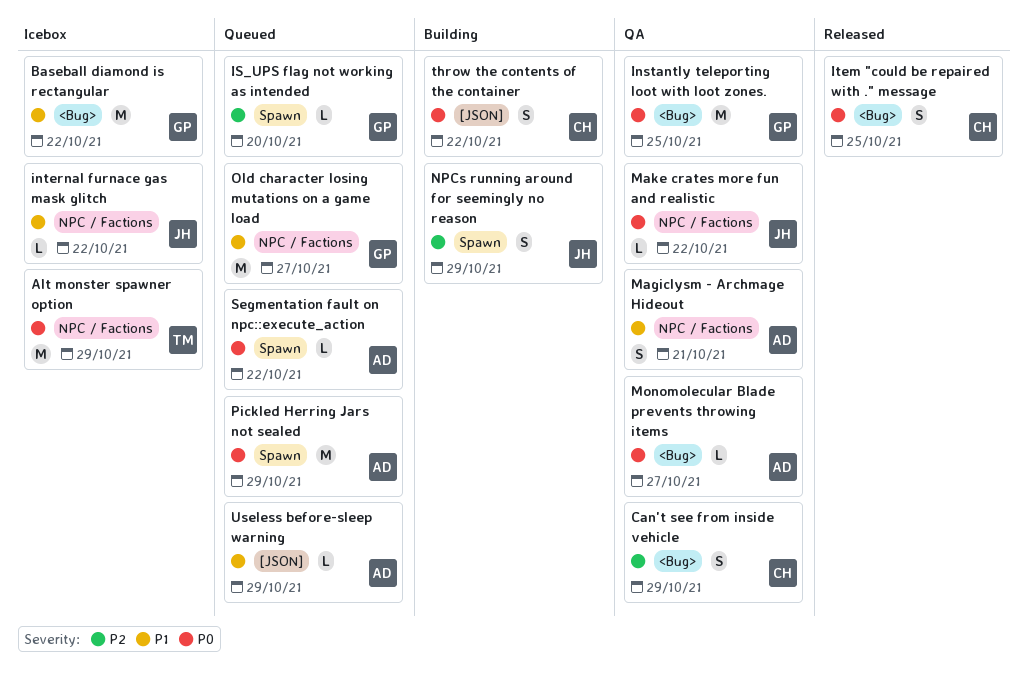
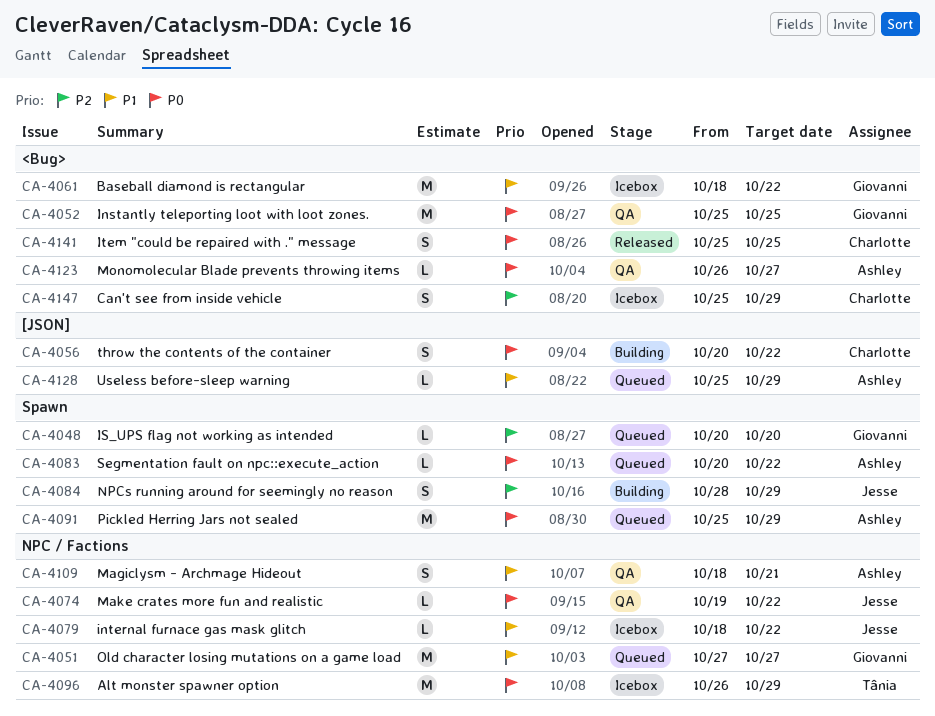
Can't see from inside vehicle, status: QA -> Icebox

